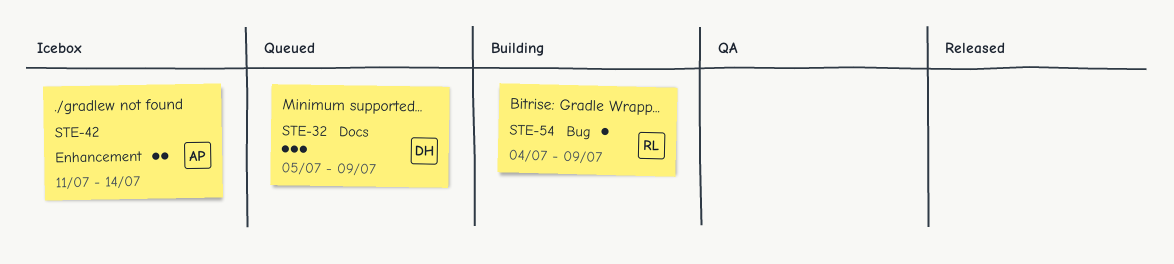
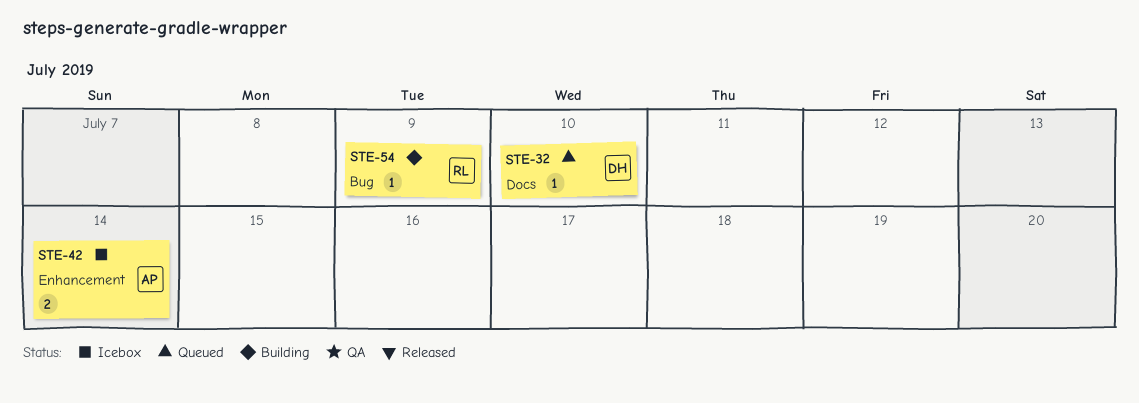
STE-32, estimate: 3 -> 1
STE-32, due: Jul 9 -> Jul 10

